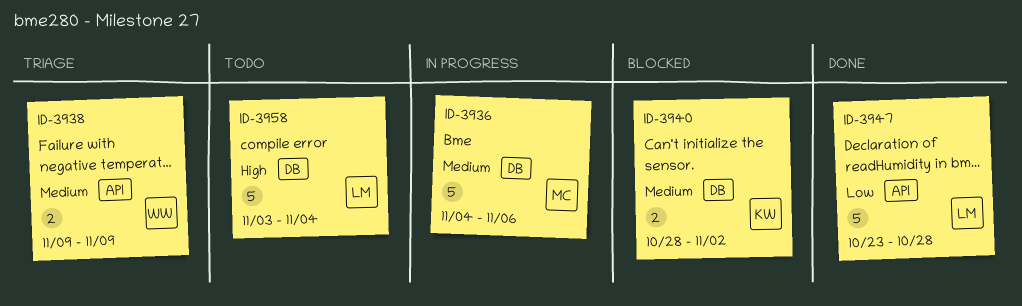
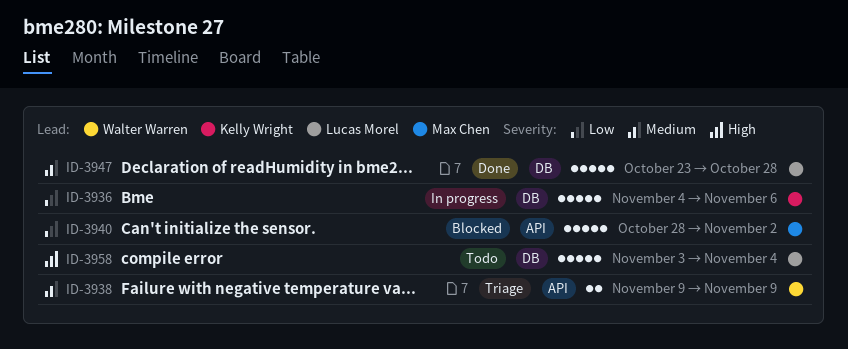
ID-3936, owner: Max Chen -> Kelly Wright
ID-3936, priority: Medium -> Low
ID-3940, owner: Kelly Wright -> Max Chen
ID-3940, priority: Medium -> Low
ID-3940, label: DB -> API
ID-3940, estimate: 2 -> 5
ID-3947, priority: Low -> Medium
ID-3947, label: API -> DB

